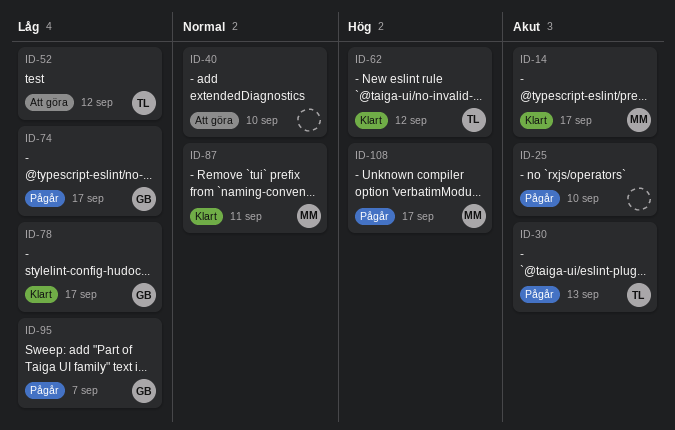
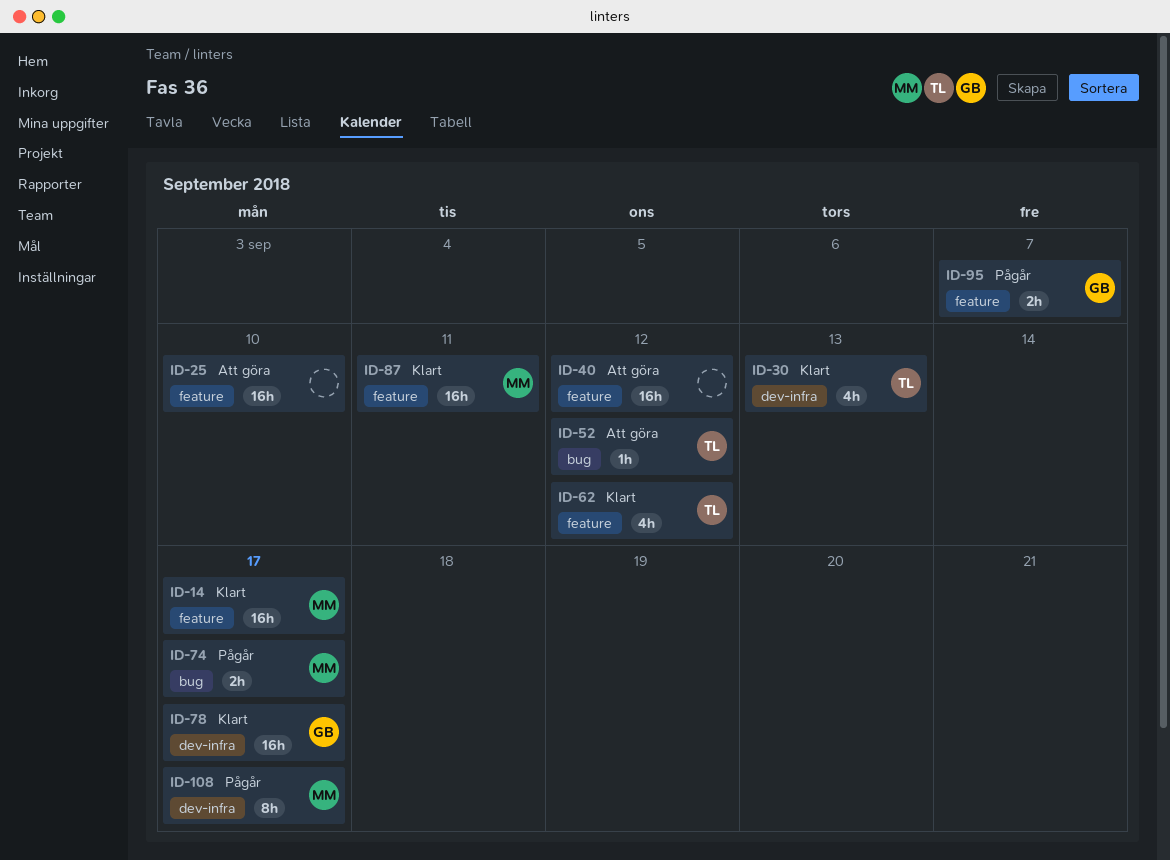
ID-25, status: Pågår -> Att göra
ID-30, status: Pågår -> Klart
ID-40, due: Sep 10 -> Sep 12
ID-74, owner: GB -> MM

